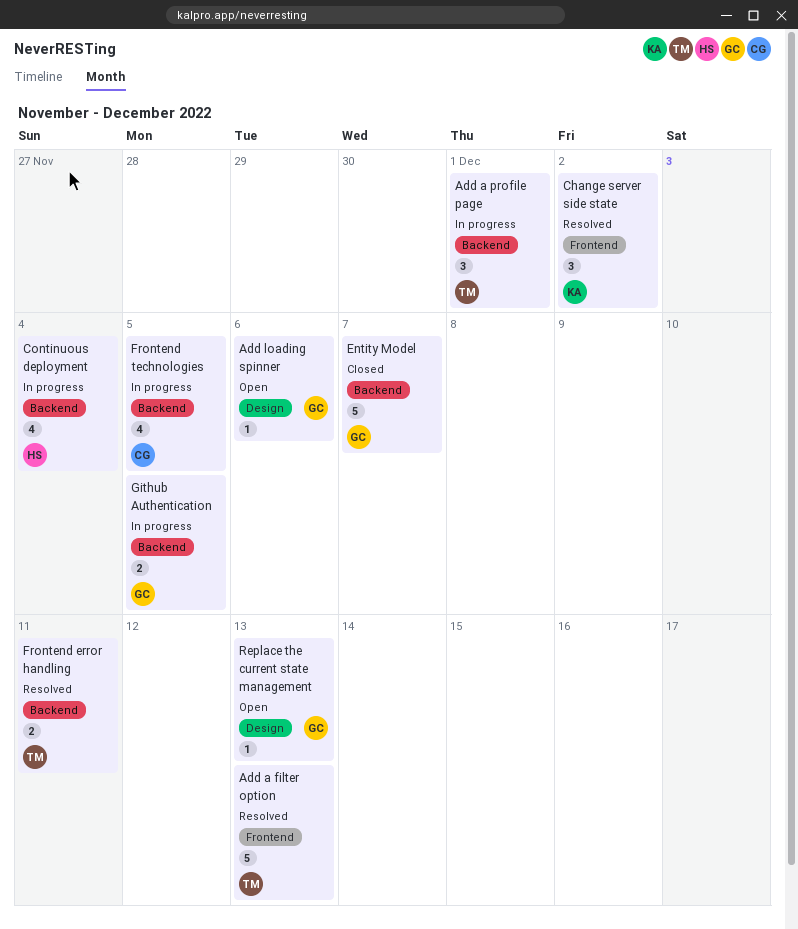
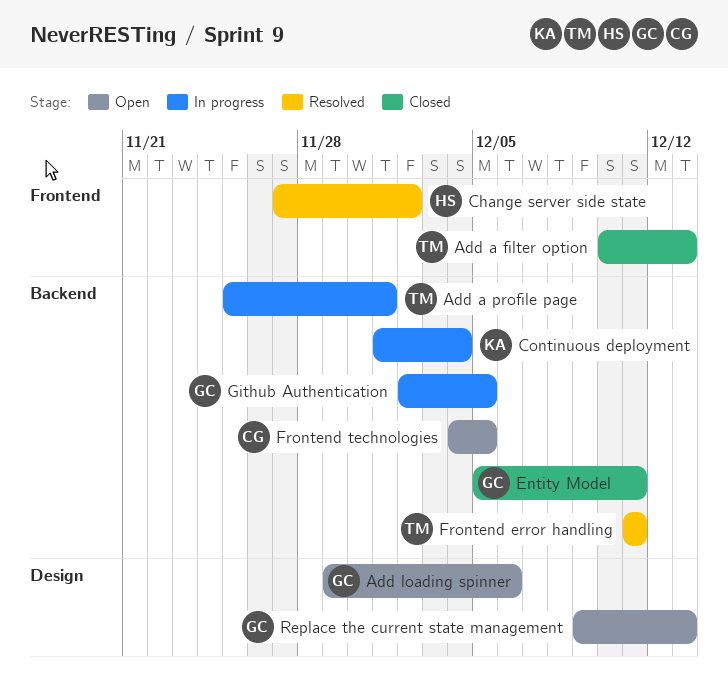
Add a filter option, status: Resolved -> Closed
Change server side state, owner: KA -> HS
Continuous deployment, owner: HS -> KA
Entity Model, due: Dec 7 -> Dec 11
Frontend technologies, status: In progress -> Open

